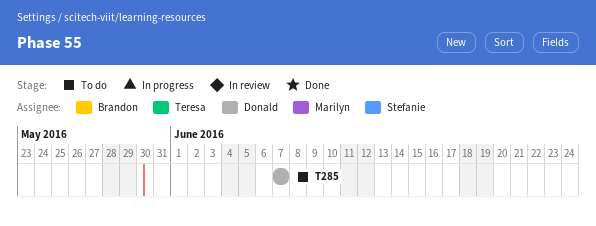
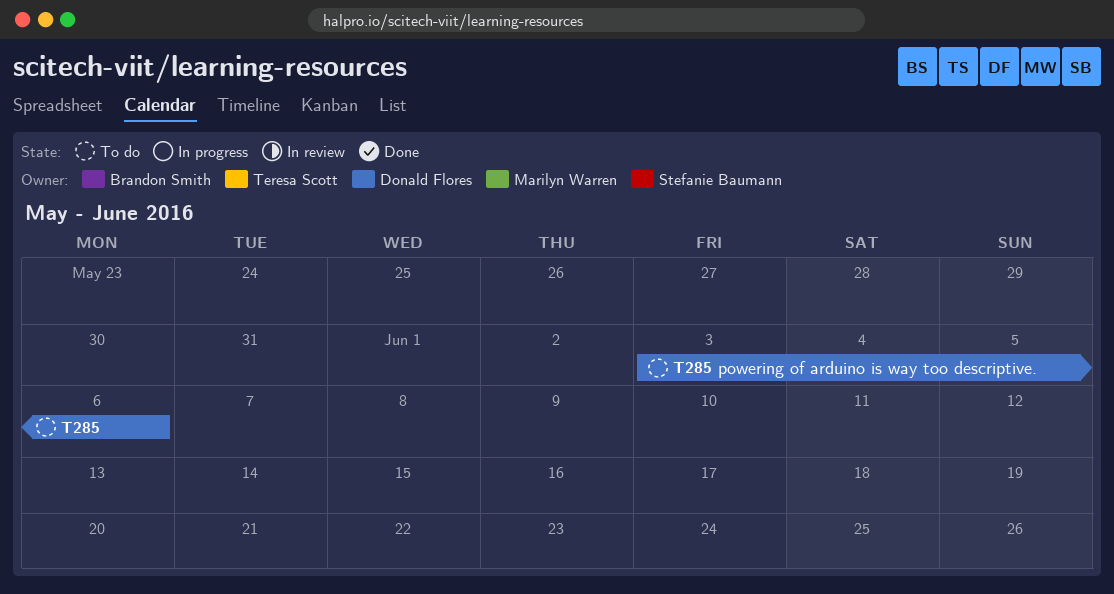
T285, start: Jun 7 -> Jun 3
T285, due: Jun 7 -> Jun 6

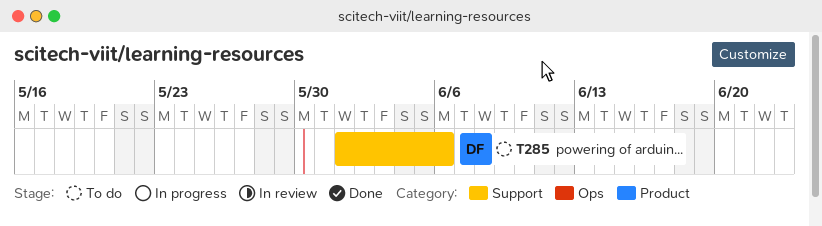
T285, start: Jun 3 -> Jun 1

